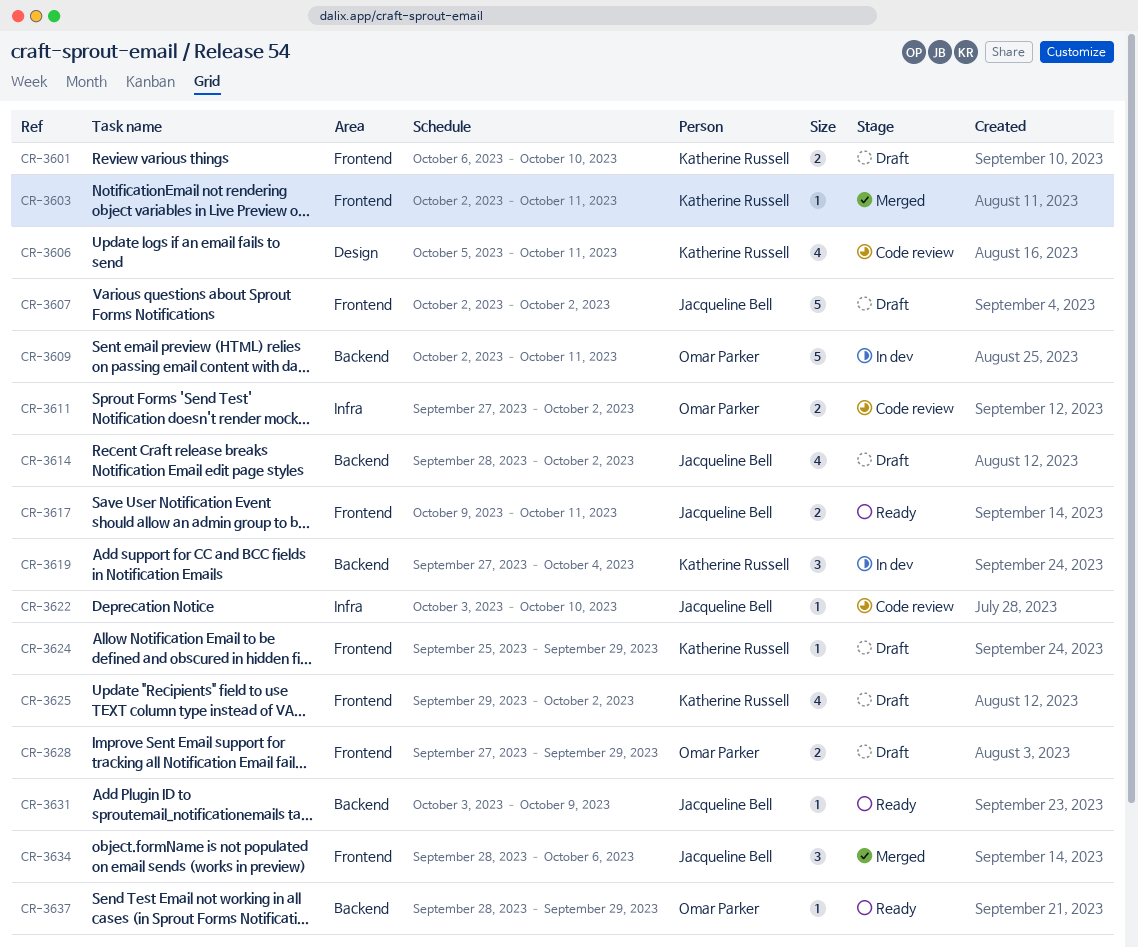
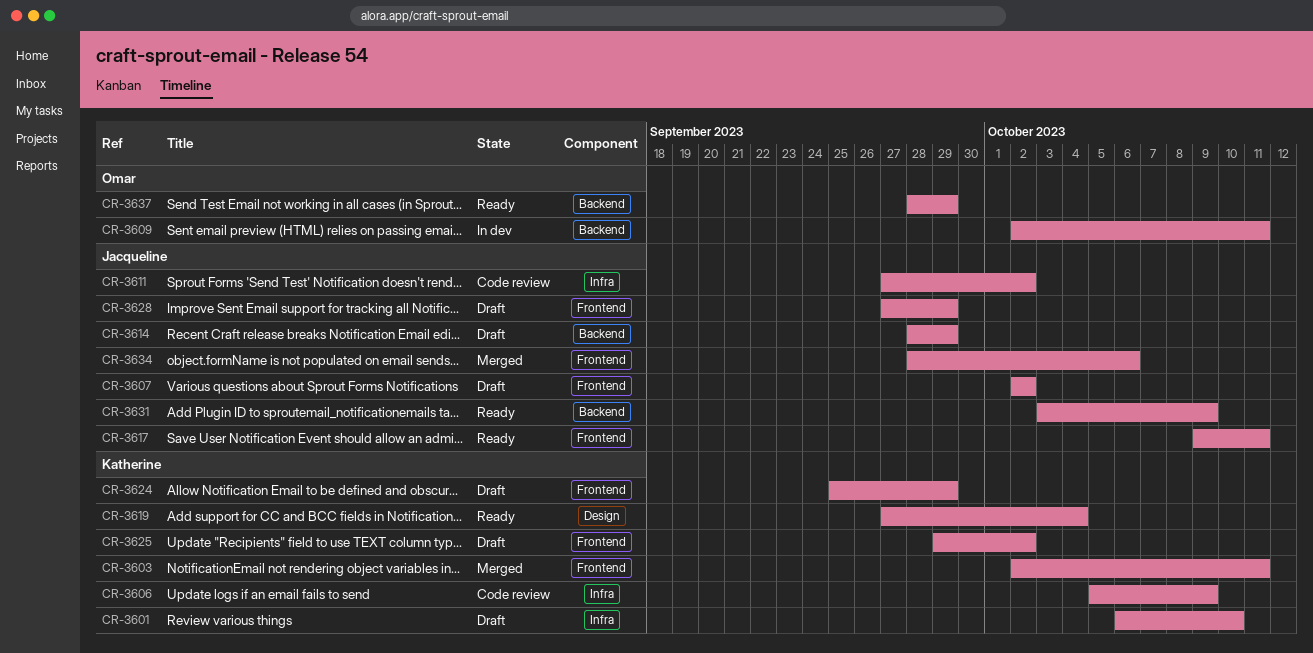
CR-3601, label: Frontend -> Infra
CR-3606, label: Design -> Infra
CR-3606, due: Oct 11 -> Oct 9
CR-3611, owner: Omar Parker -> Jacqueline Bell
CR-3614, due: Oct 2 -> Sep 29
CR-3619, status: In dev -> Ready
CR-3619, label: Backend -> Design
CR-3622: present -> none
CR-3628, owner: Omar Parker -> Jacqueline Bell

